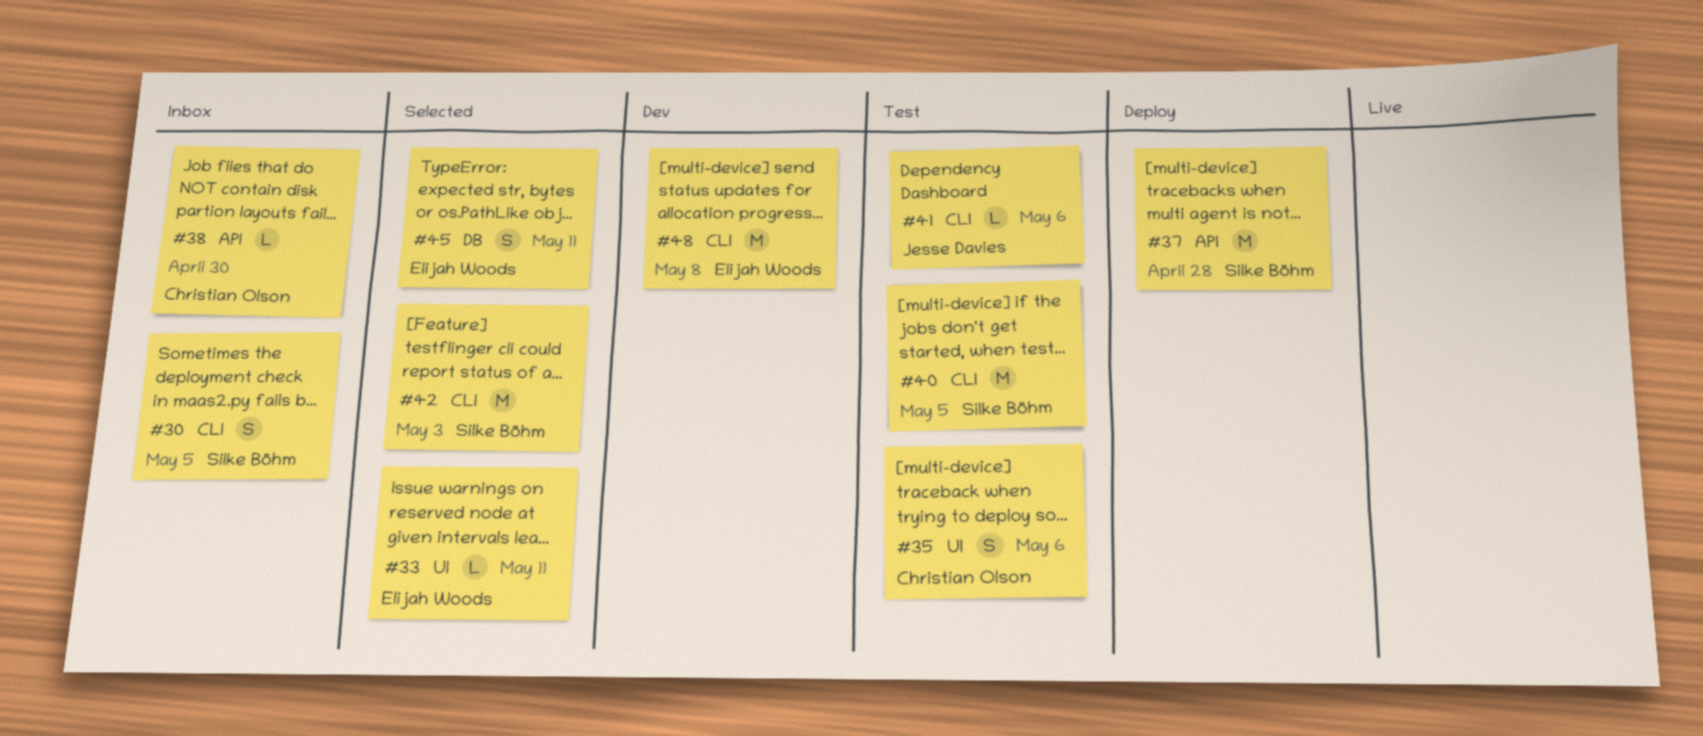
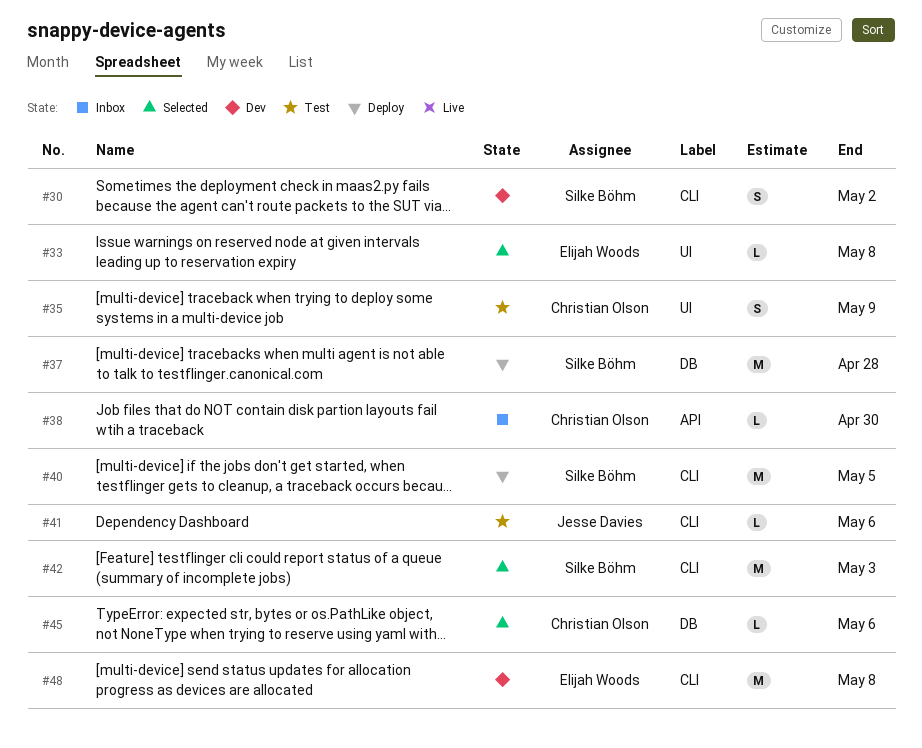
#30, status: Inbox -> Dev
#30, due: May 5 -> May 2
#33, due: May 11 -> May 8
#35, due: May 6 -> May 9
#37, label: API -> DB
#40, status: Test -> Deploy
#45, owner: Elijah Woods -> Christian Olson
#45, estimate: S -> L
#45, due: May 11 -> May 6

